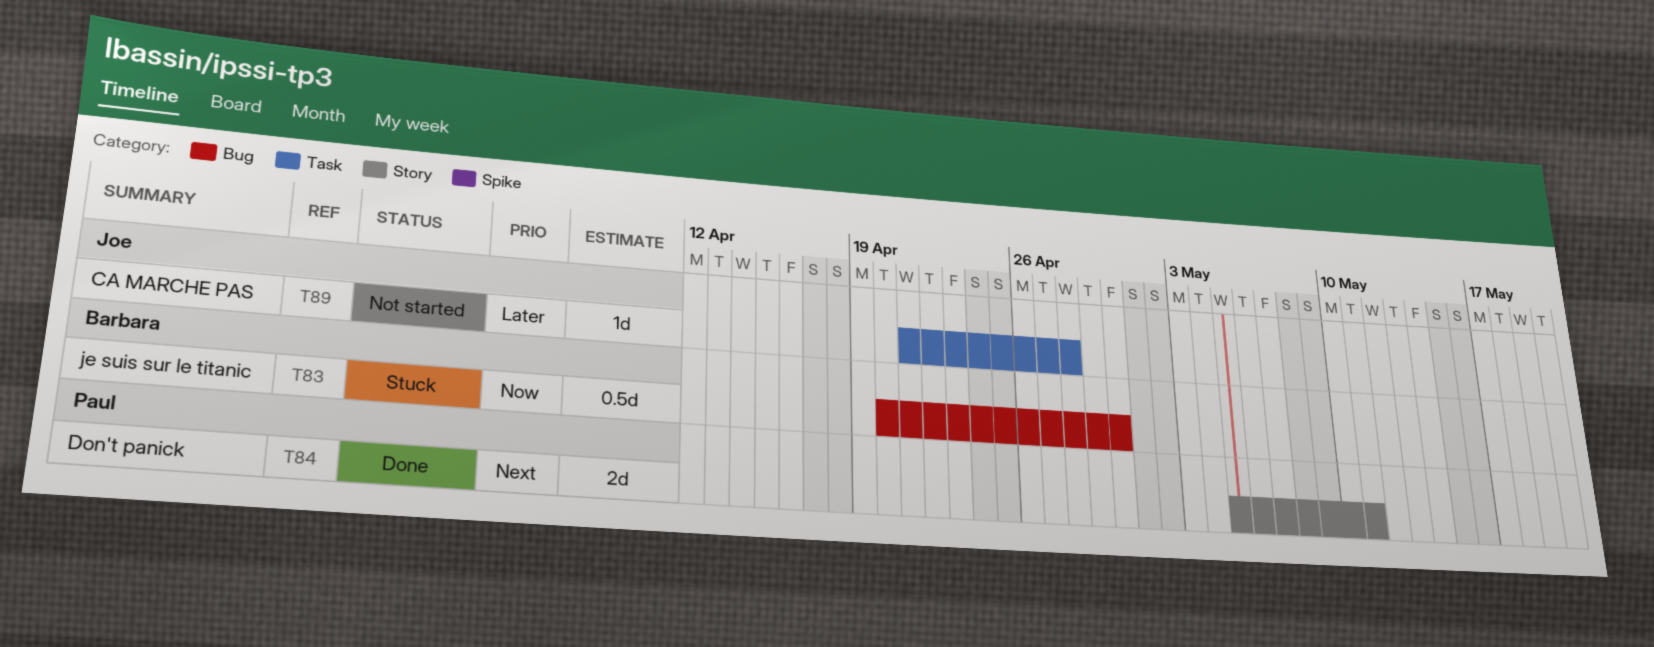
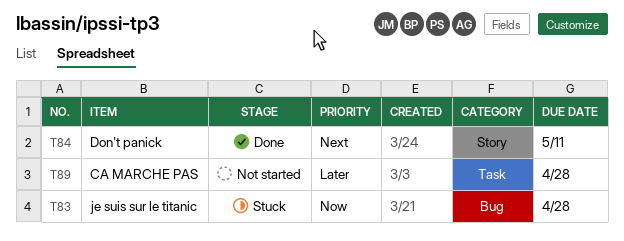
T83, due: Apr 30 -> Apr 28

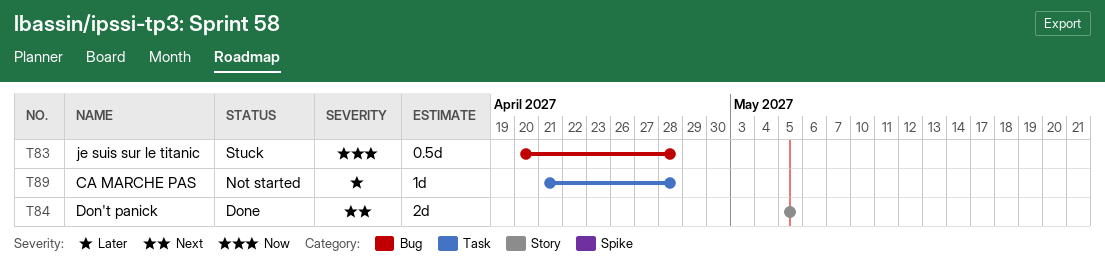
T84, due: May 11 -> May 5

